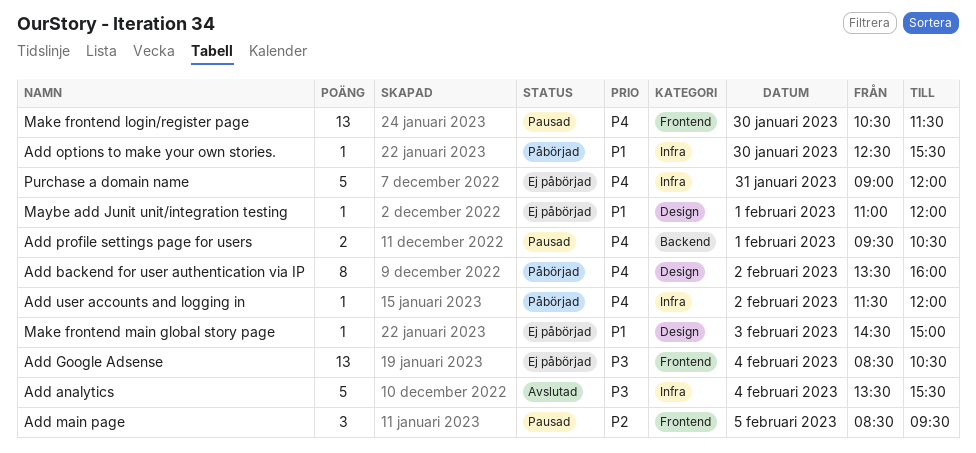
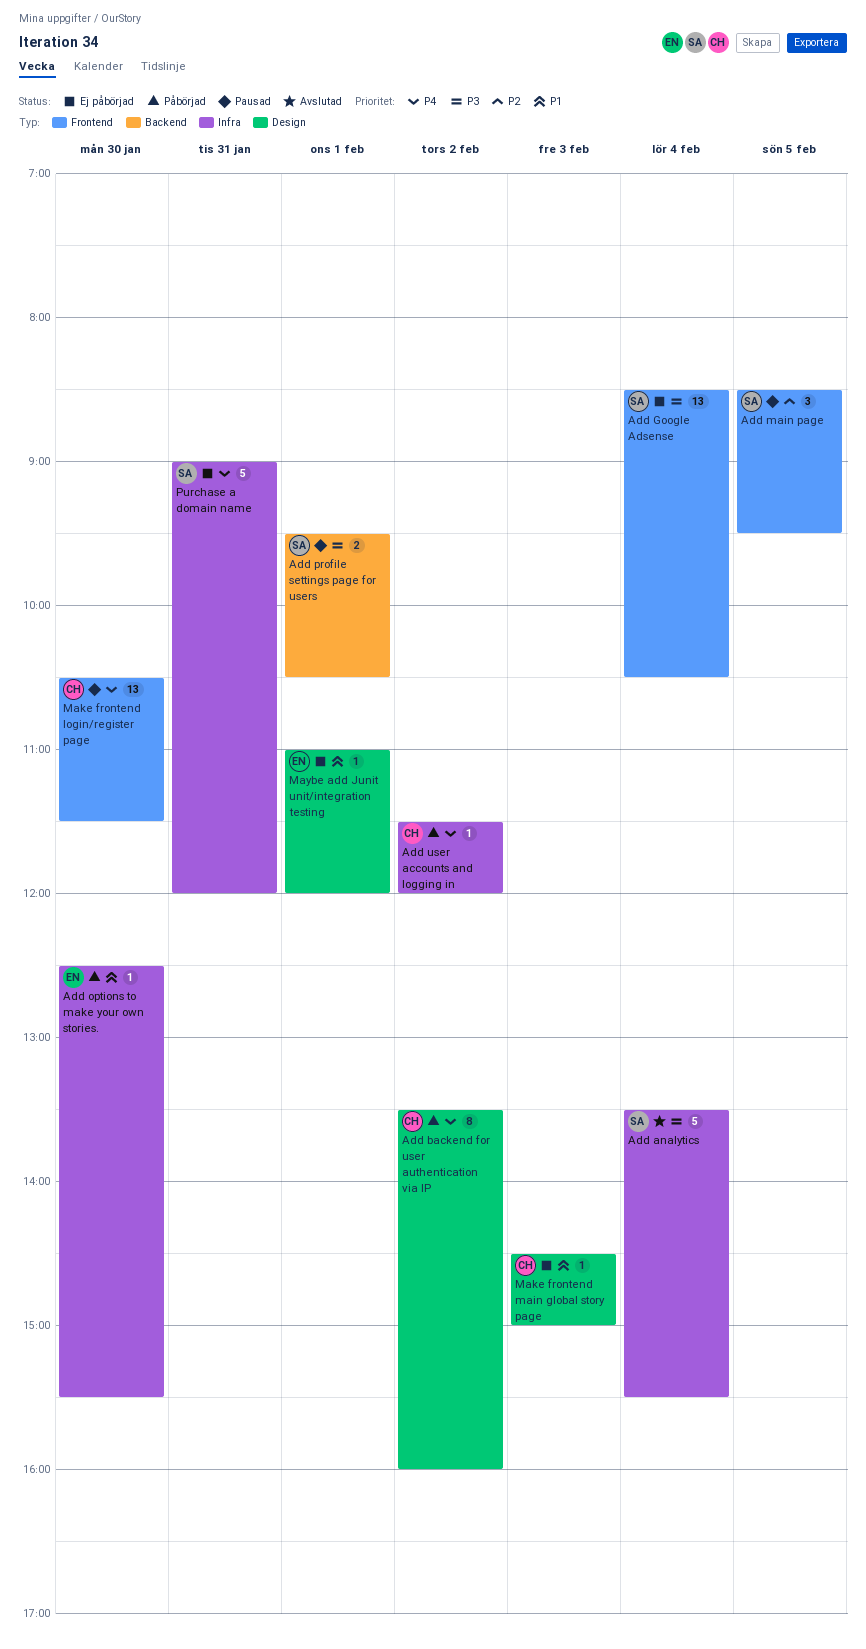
Add profile settings page for users, priority: P4 -> P3

